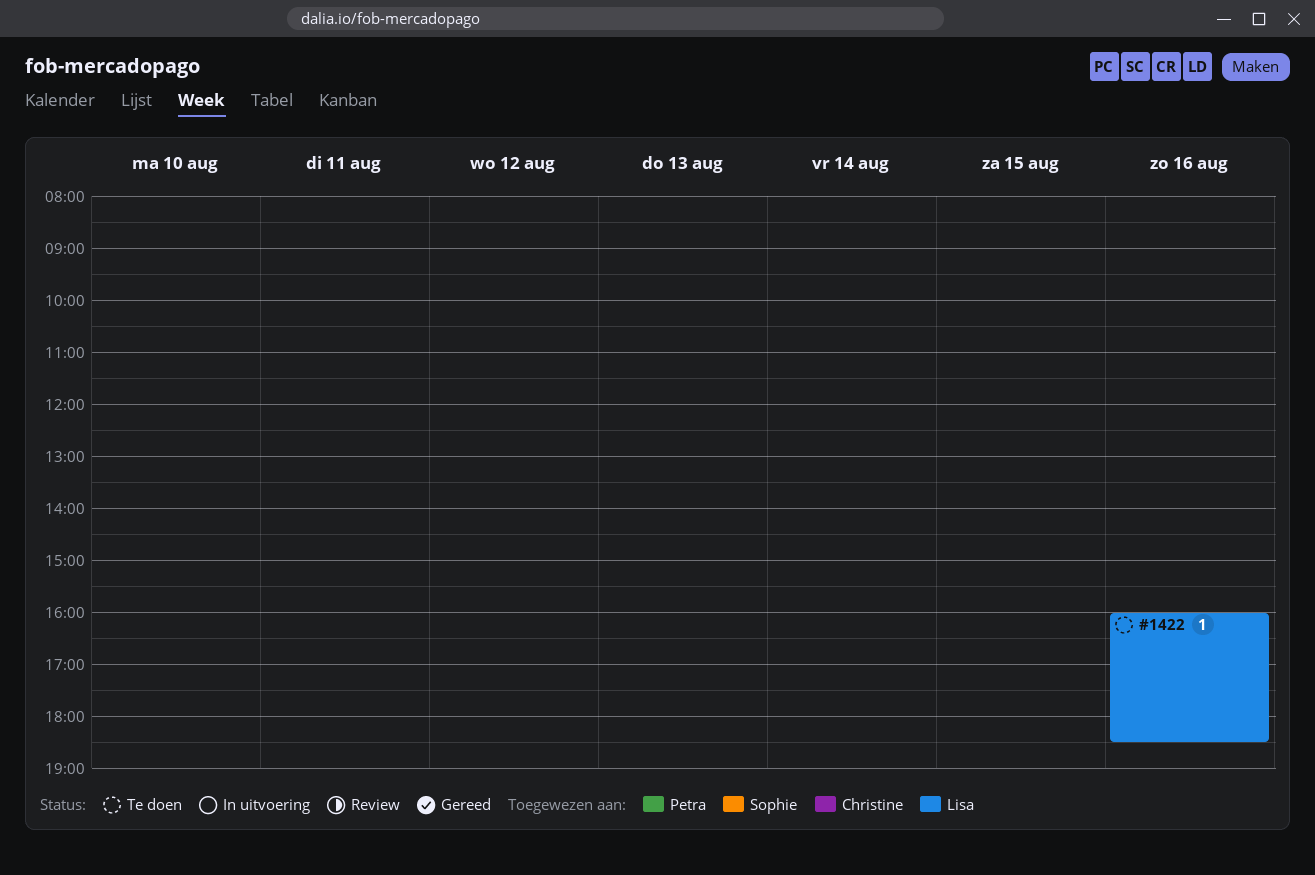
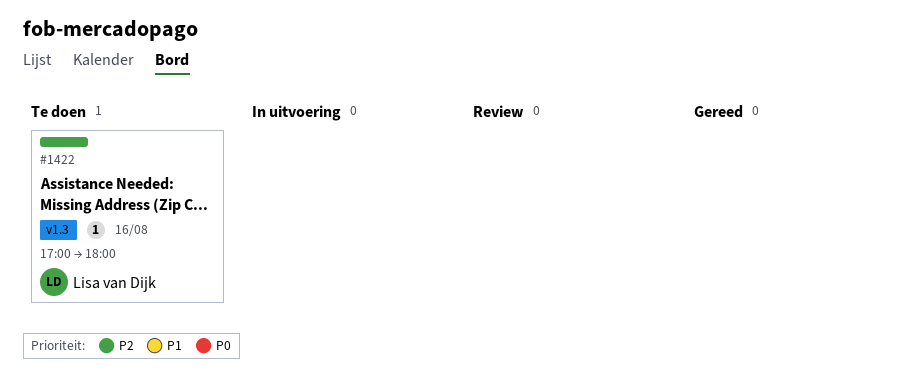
#1422, begins: 16:00 -> 17:00
#1422, ends: 18:30 -> 18:00

